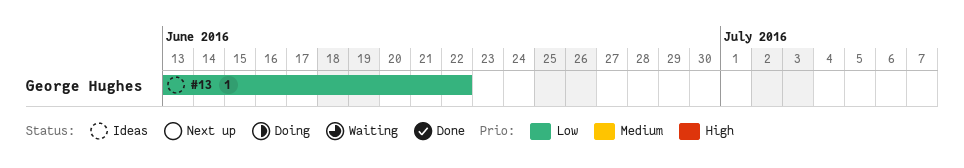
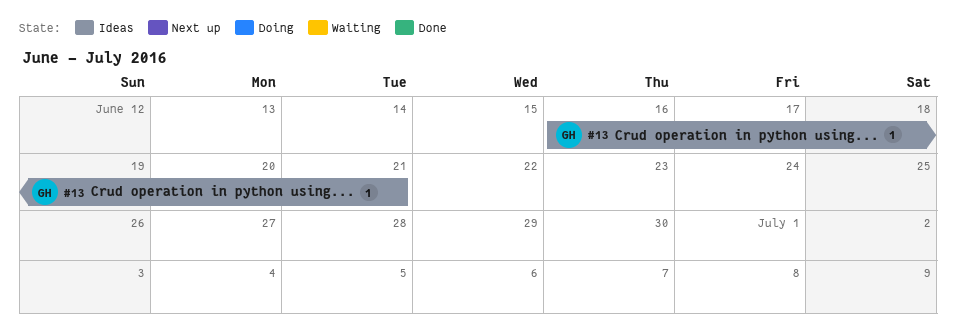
#13, start: Jun 13 -> Jun 16
#13, due: Jun 22 -> Jun 21

